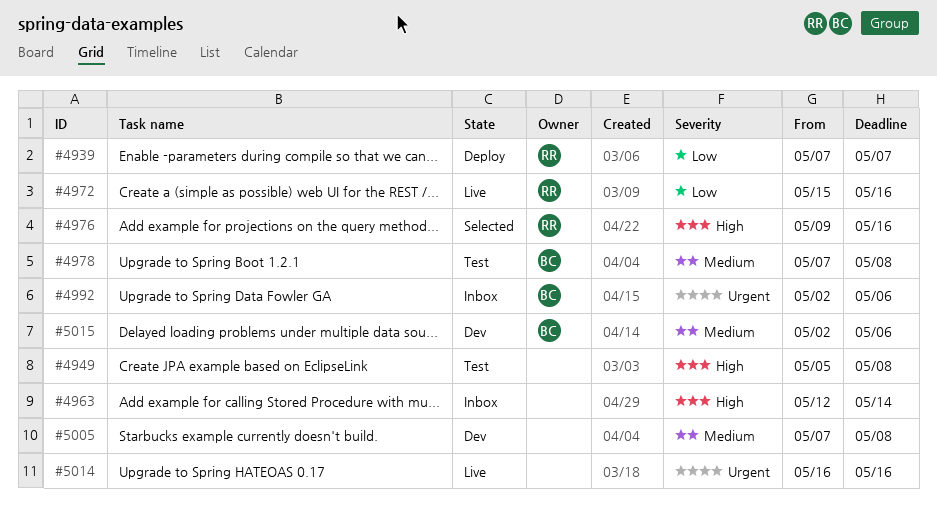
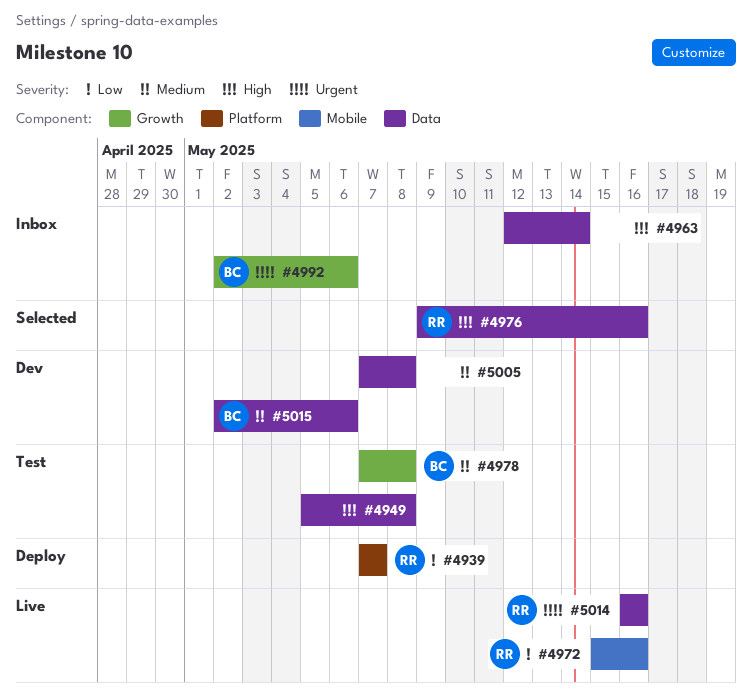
#5014, owner: none -> RR

